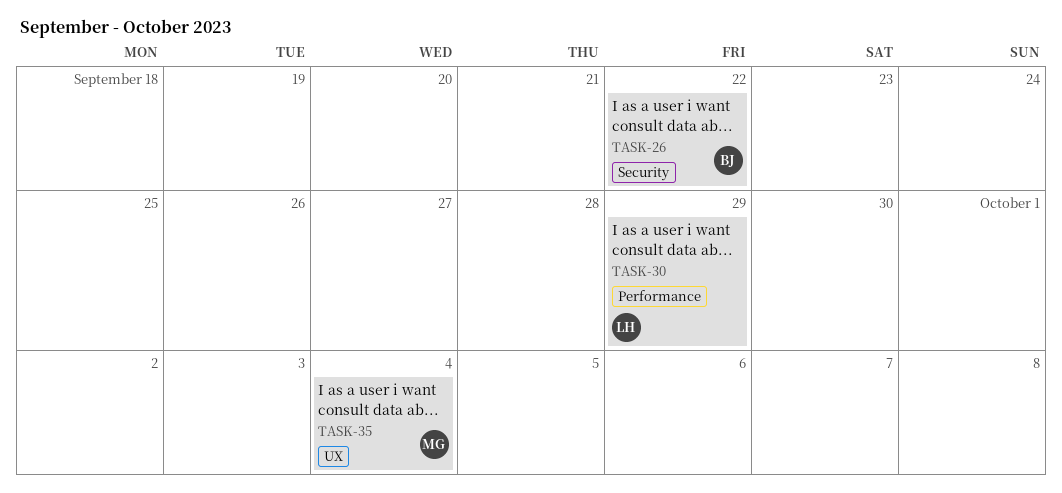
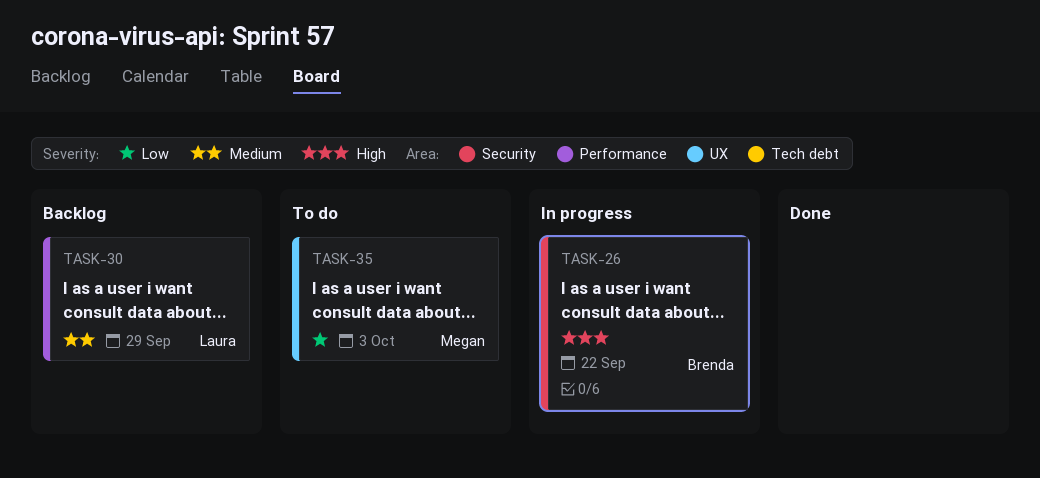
TASK-35, due: Oct 4 -> Oct 3

